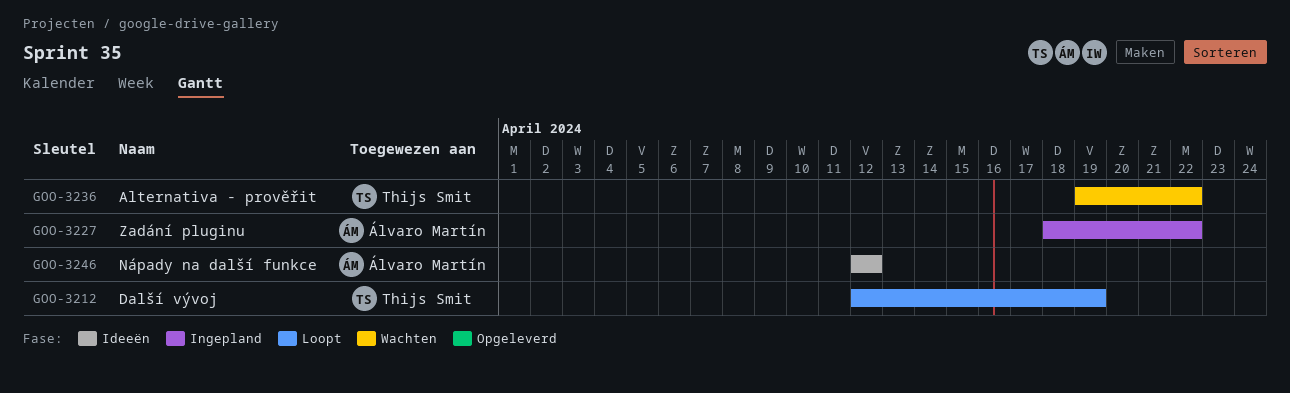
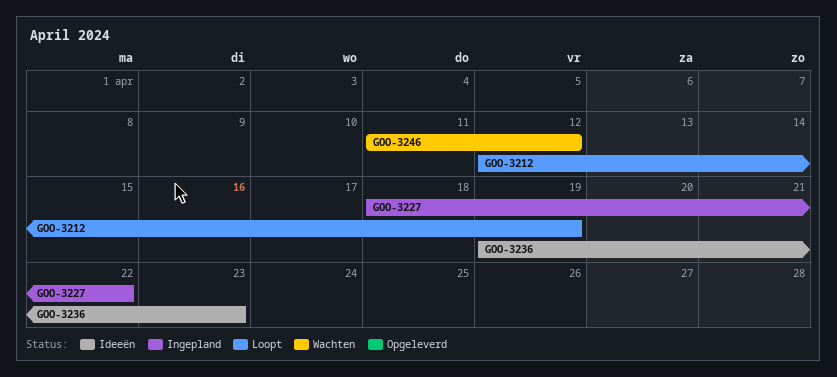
GOO-3236, status: Wachten -> Ideeën
GOO-3236, due: Apr 22 -> Apr 23
GOO-3246, status: Ideeën -> Wachten
GOO-3246, start: Apr 12 -> Apr 11

